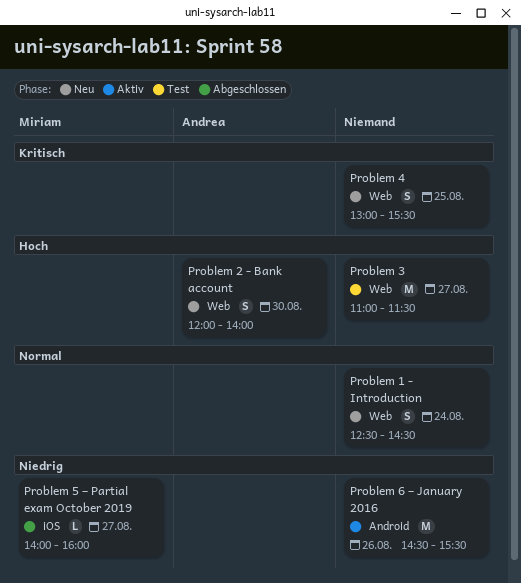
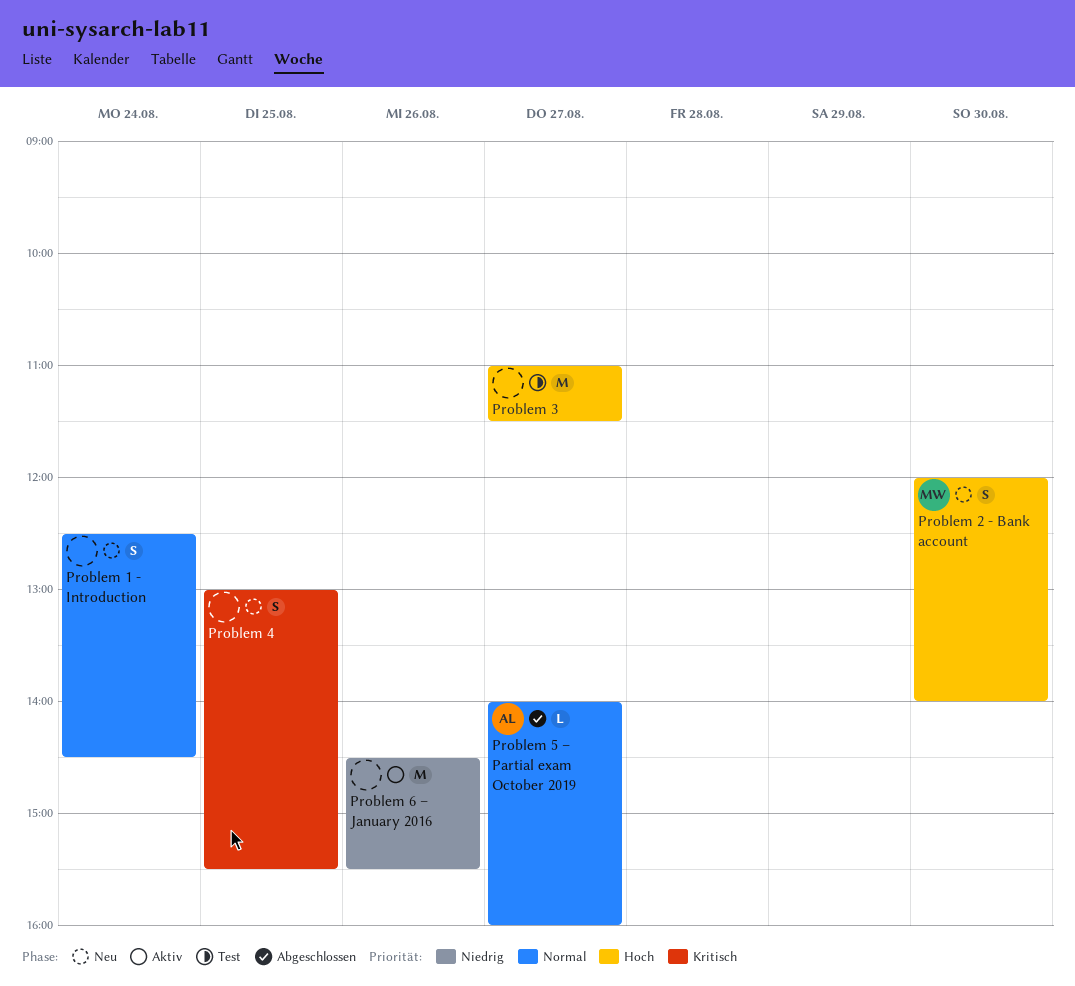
Problem 2 - Bank account, owner: Andrea -> Miriam
Problem 5 – Partial exam October 2019, owner: Miriam -> Andrea
Problem 5 – Partial exam October 2019, priority: Niedrig -> Normal

